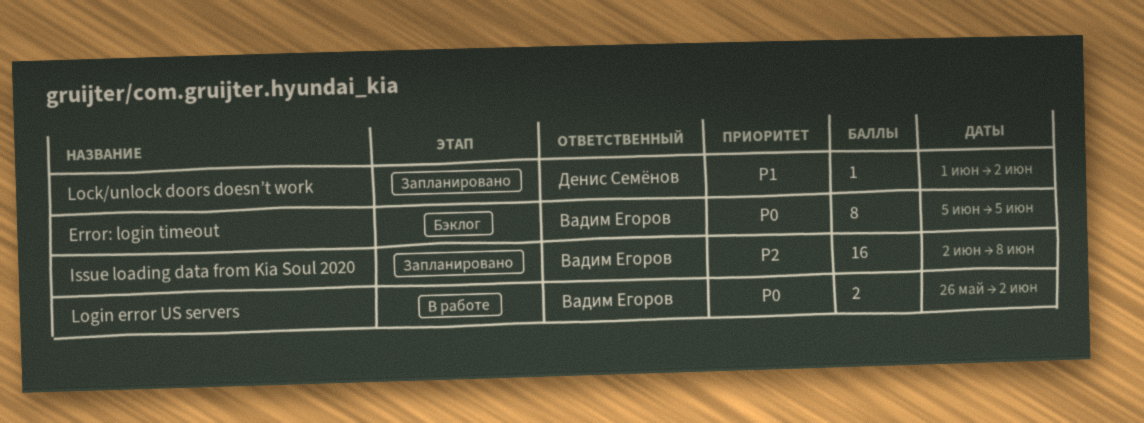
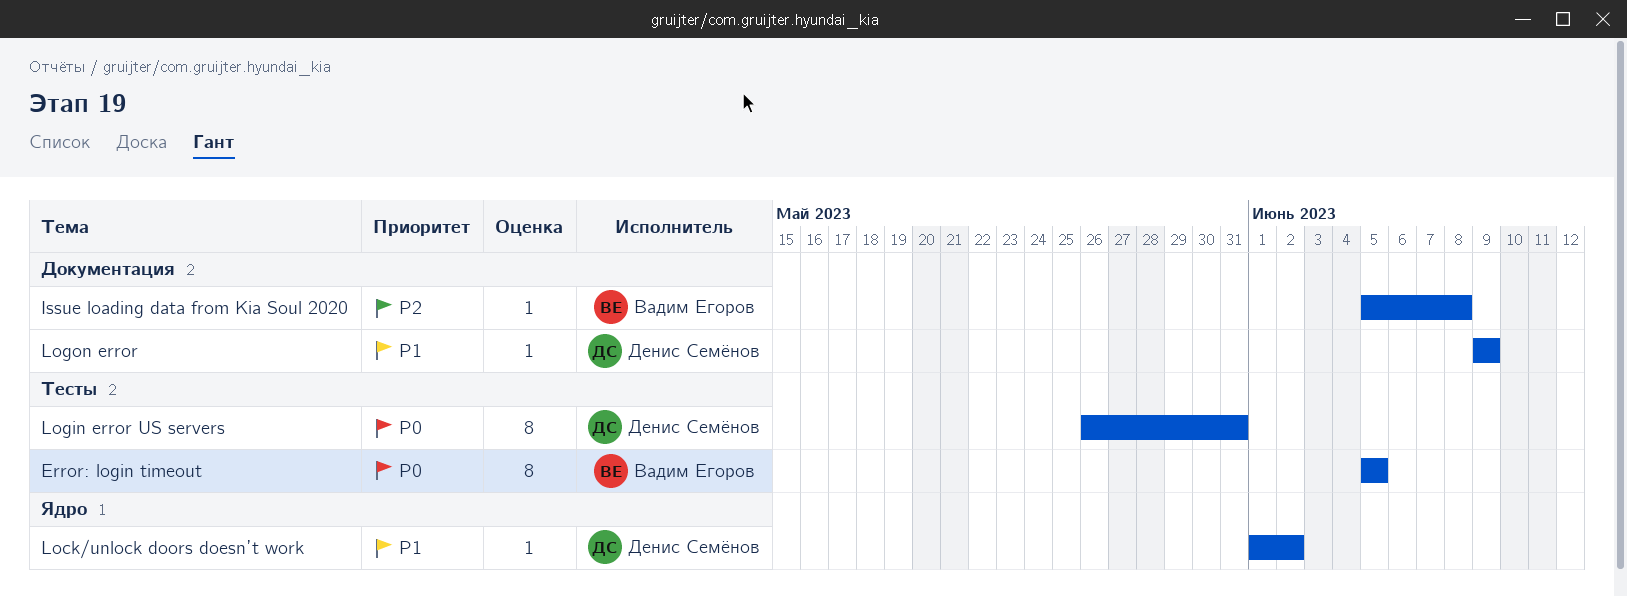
Issue loading data from Kia Soul 2020, estimate: 16 -> 1
Issue loading data from Kia Soul 2020, start: Jun 2 -> Jun 5
Login error US servers, owner: Вадим Егоров -> Денис Семёнов
Login error US servers, estimate: 2 -> 8
Login error US servers, due: Jun 2 -> May 31
Logon error: none -> present

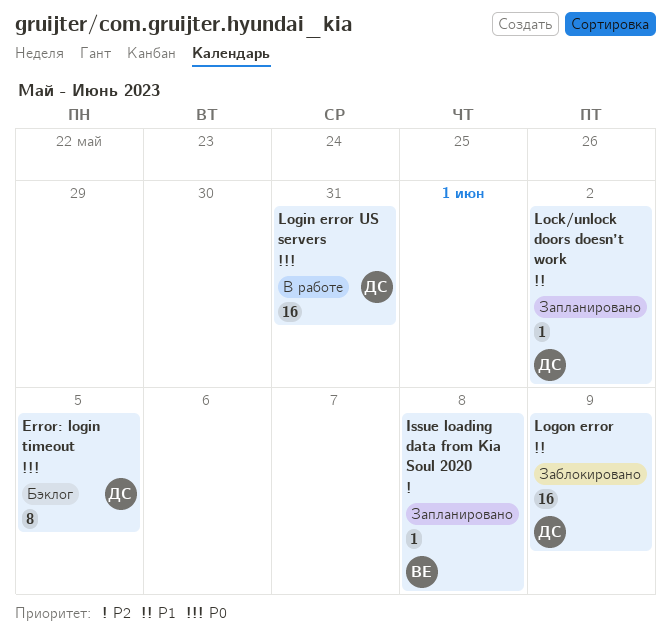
Error: login timeout, owner: Вадим Егоров -> Денис Семёнов
Login error US servers, estimate: 8 -> 16
Logon error, estimate: 1 -> 16

